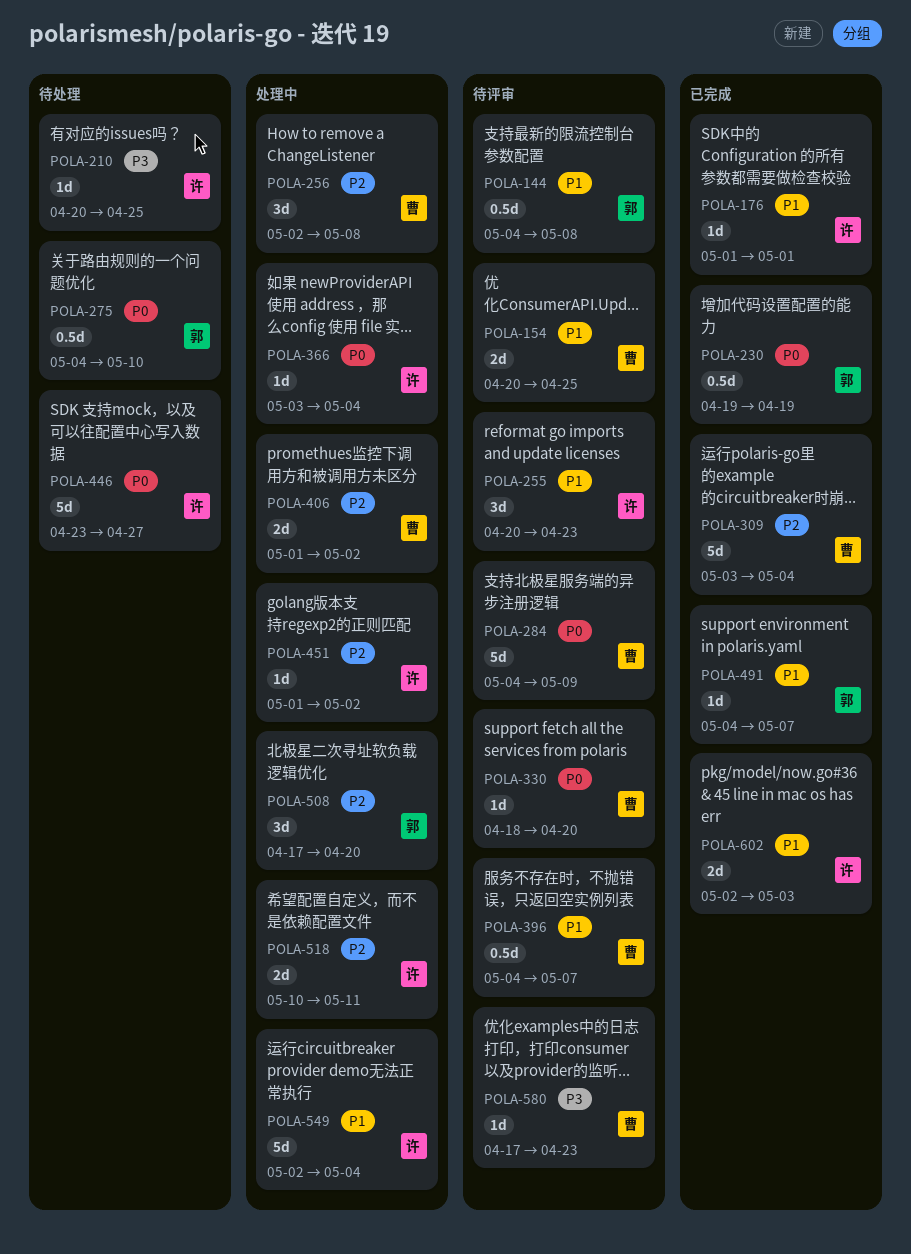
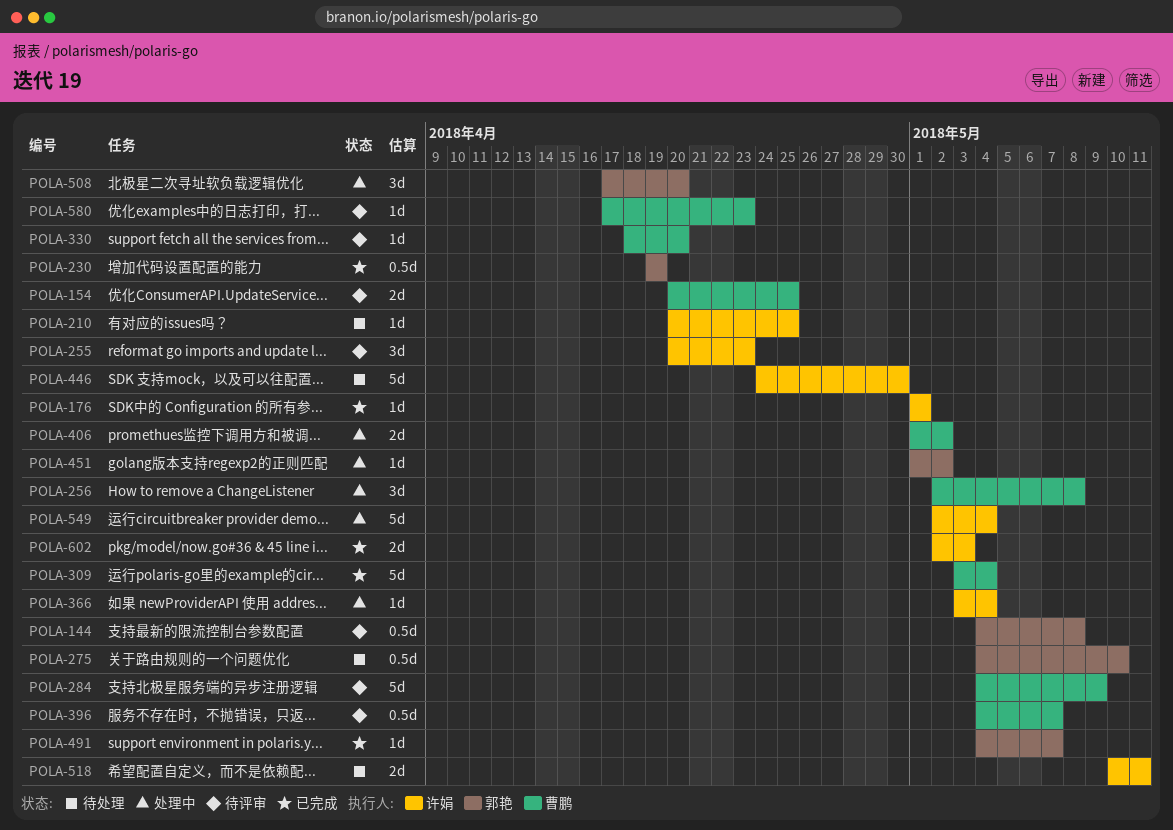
POLA-446, start: Apr 23 -> Apr 24
POLA-446, due: Apr 27 -> Apr 30
POLA-451, owner: 许娟 -> 郭艳
POLA-518, status: 处理中 -> 待处理

